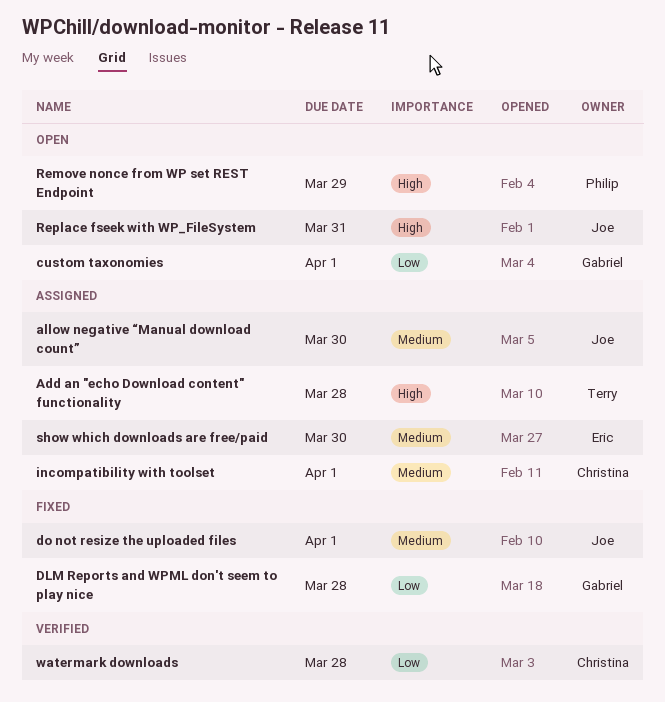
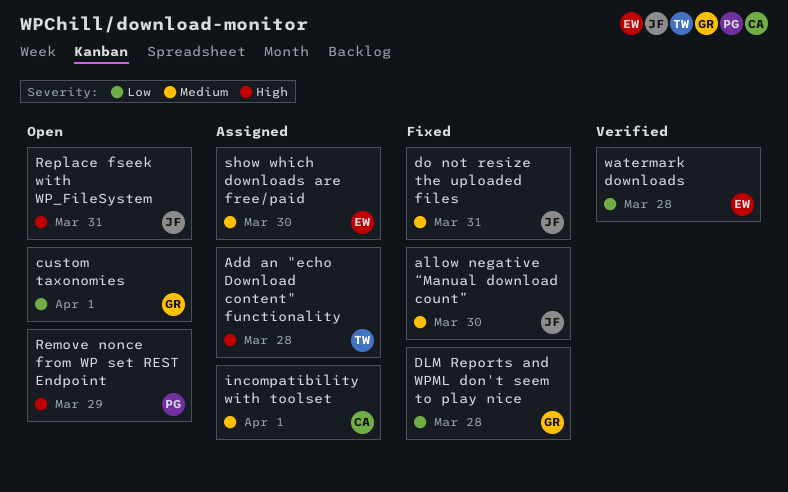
allow negative “Manual download count”, status: Assigned -> Fixed
do not resize the uploaded files, due: Apr 1 -> Mar 31
watermark downloads, owner: Christina -> Eric

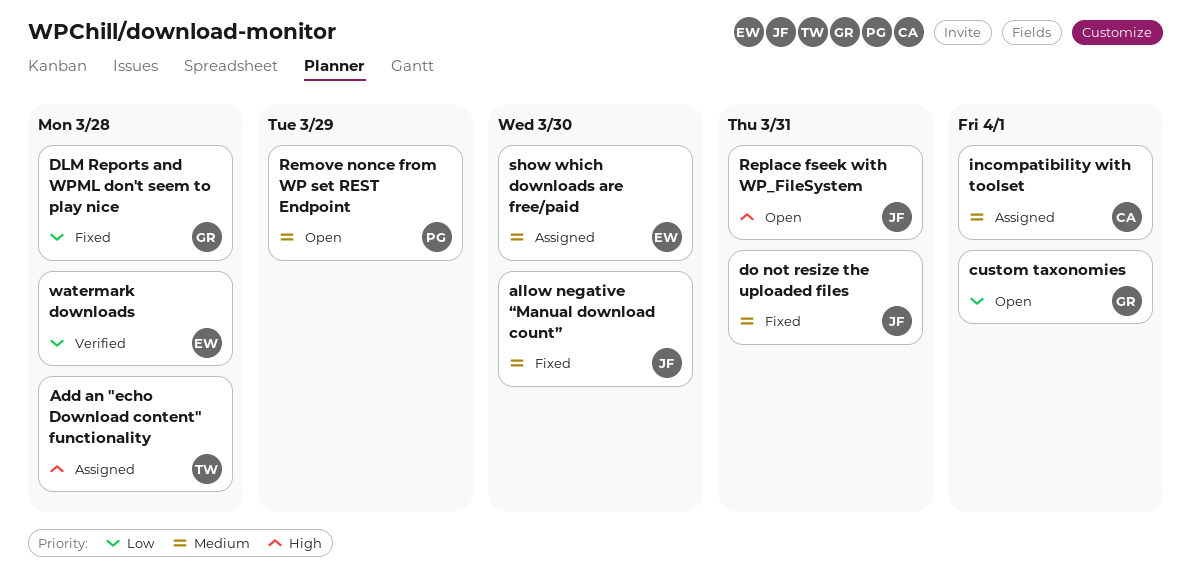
Remove nonce from WP set REST Endpoint, priority: High -> Medium

